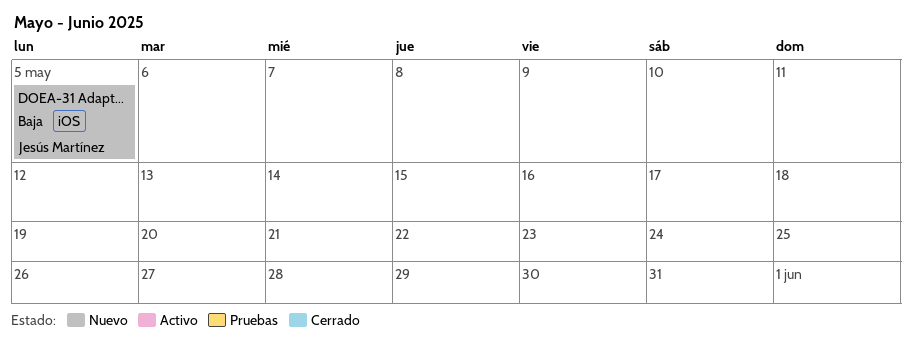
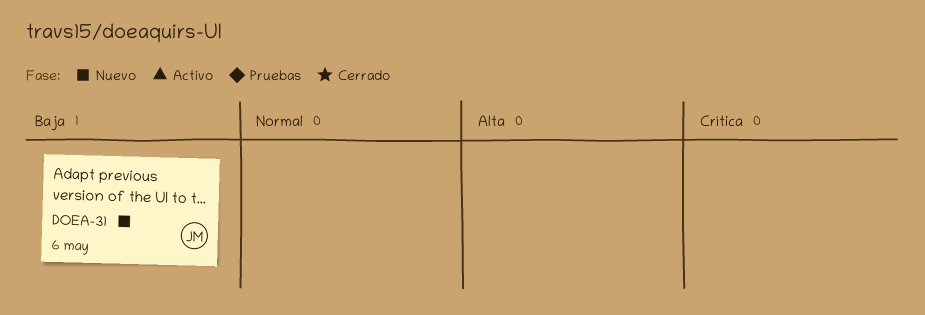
DOEA-31, due: May 5 -> May 6

